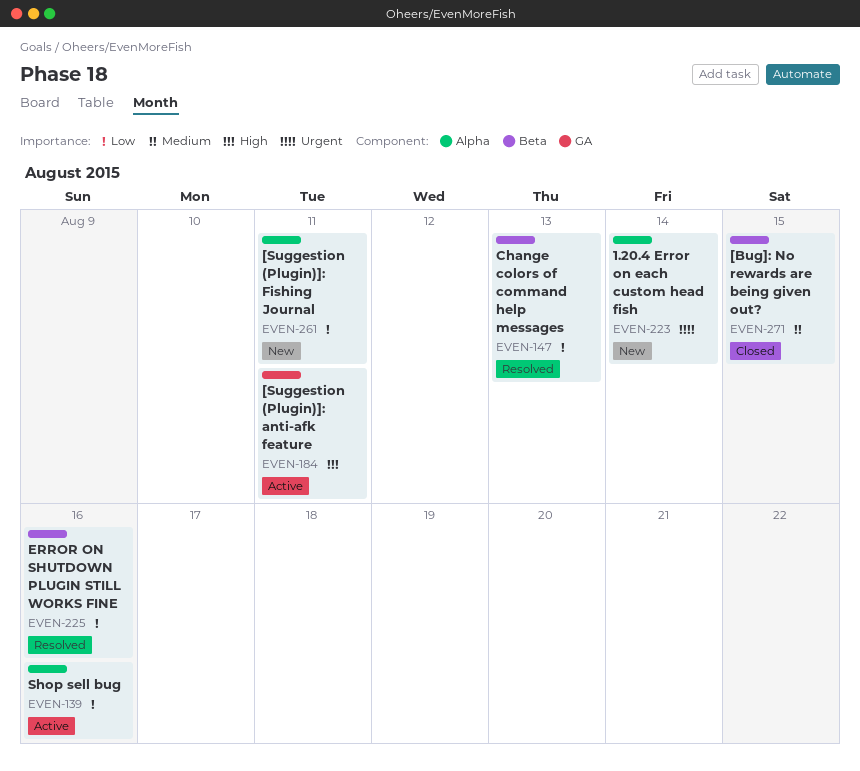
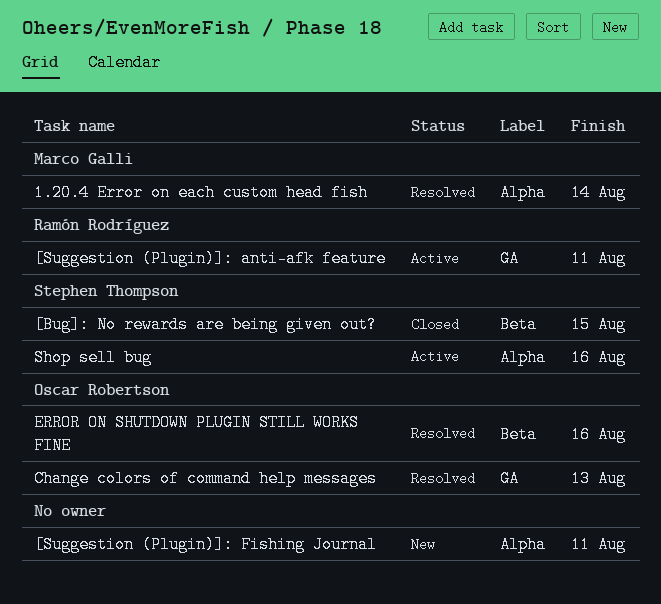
1.20.4 Error on each custom head fish, status: New -> Resolved
Change colors of command help messages, label: Beta -> GA

